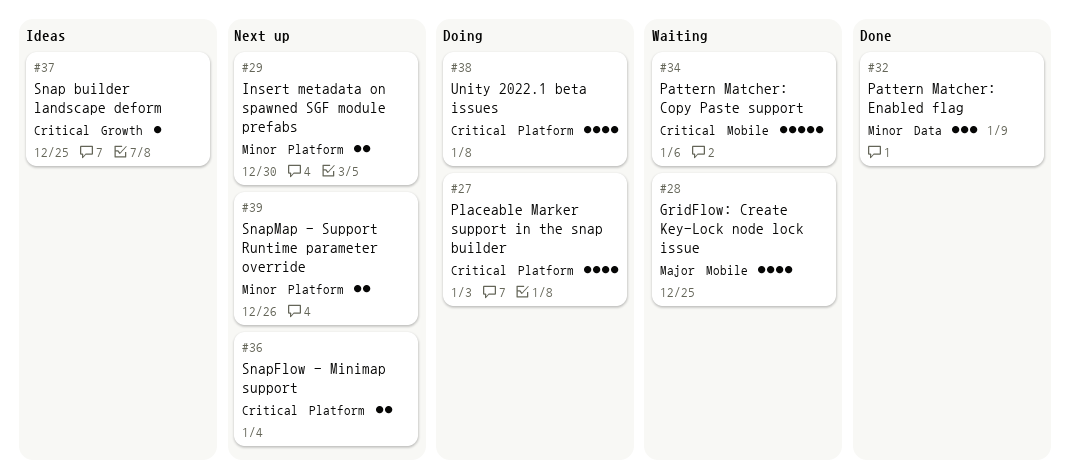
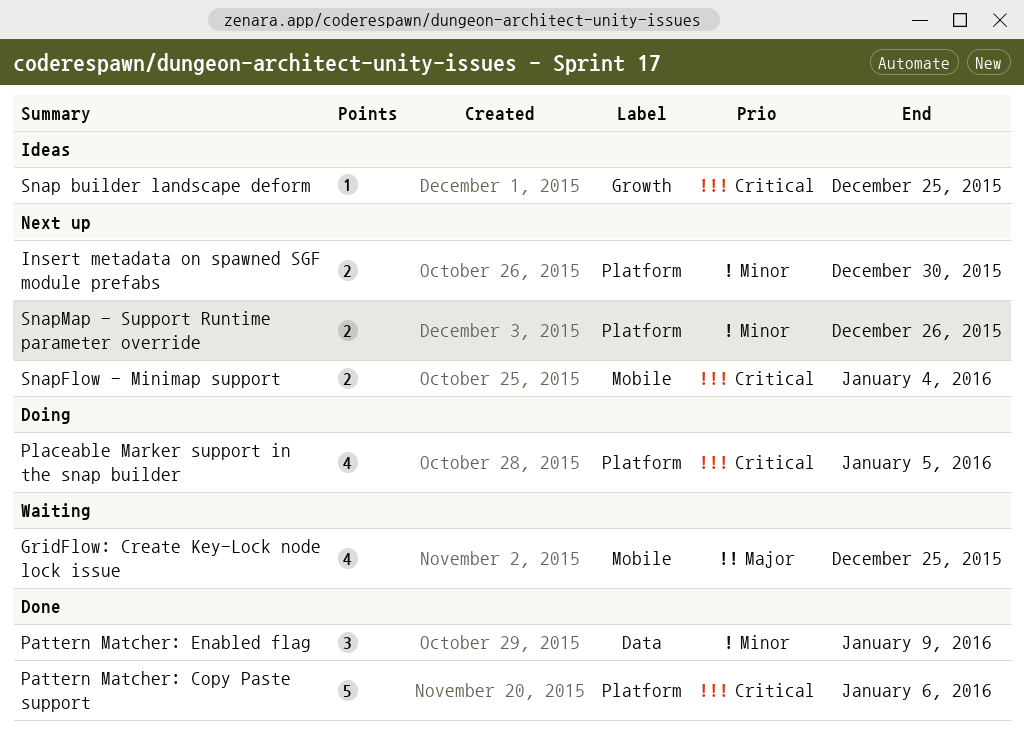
Pattern Matcher: Copy Paste support, status: Waiting -> Done
Pattern Matcher: Copy Paste support, label: Mobile -> Platform
Placeable Marker support in the snap builder, due: Jan 3 -> Jan 5
SnapFlow - Minimap support, label: Platform -> Mobile
Unity 2022.1 beta issues: present -> none

